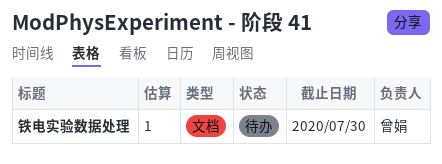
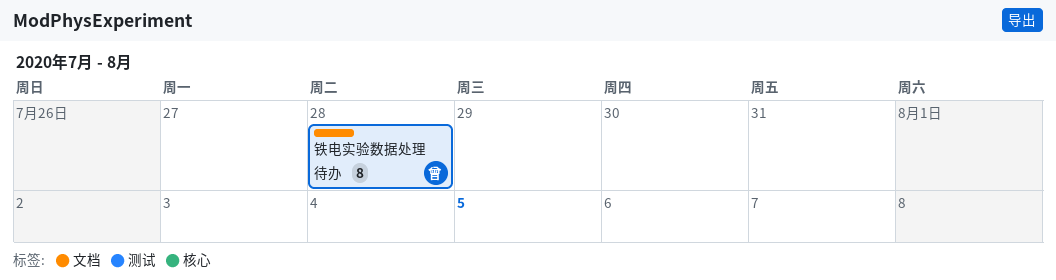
铁电实验数据处理, estimate: 1 -> 8
铁电实验数据处理, due: Jul 30 -> Jul 28

